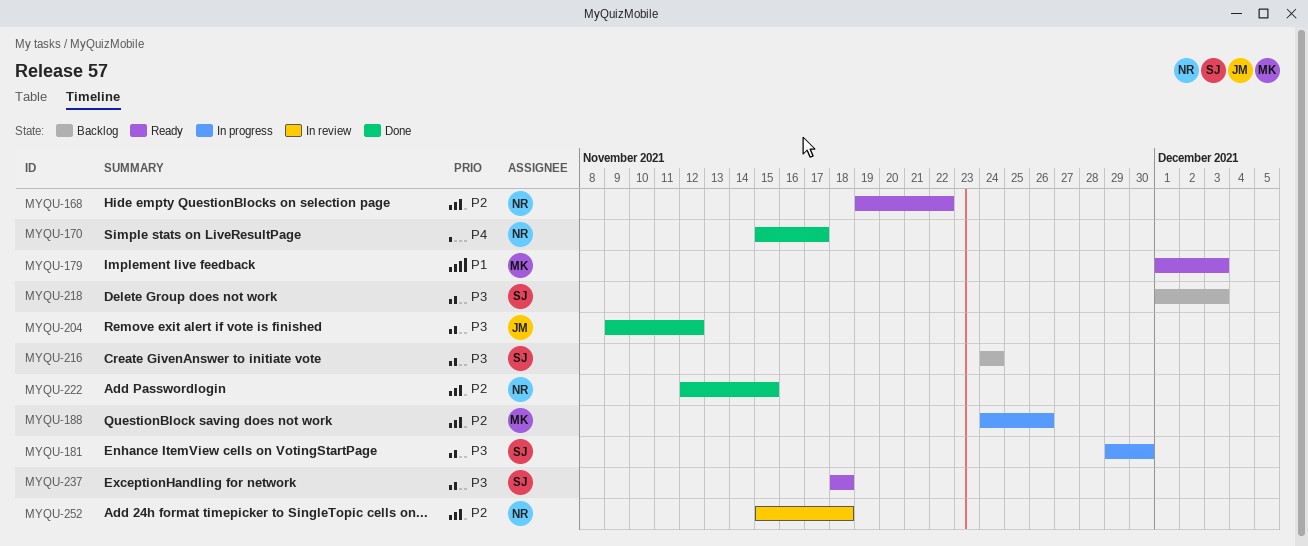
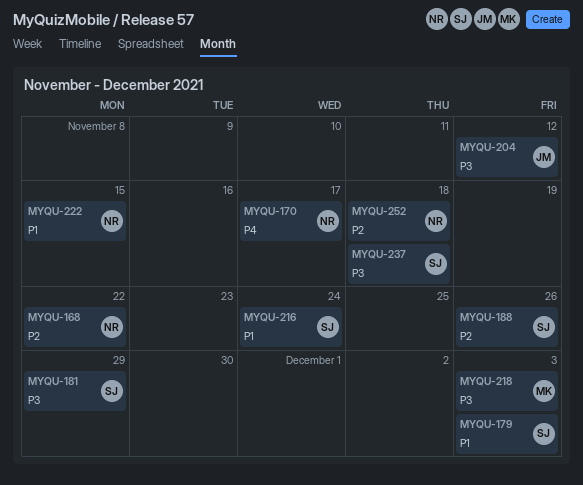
MYQU-179, owner: MK -> SJ
MYQU-181, due: Nov 30 -> Nov 29
MYQU-188, owner: MK -> SJ
MYQU-216, priority: P3 -> P1
MYQU-218, owner: SJ -> MK
MYQU-222, priority: P2 -> P1

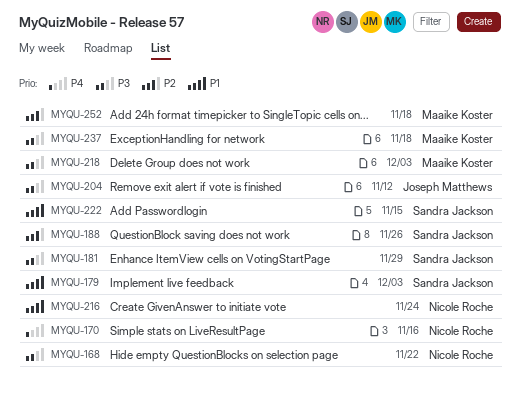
MYQU-168, priority: P2 -> P3
MYQU-170, due: Nov 17 -> Nov 16
MYQU-216, owner: Sandra Jackson -> Nicole Roche
MYQU-222, owner: Nicole Roche -> Sandra Jackson
MYQU-237, owner: Sandra Jackson -> Maaike Koster
MYQU-252, owner: Nicole Roche -> Maaike Koster

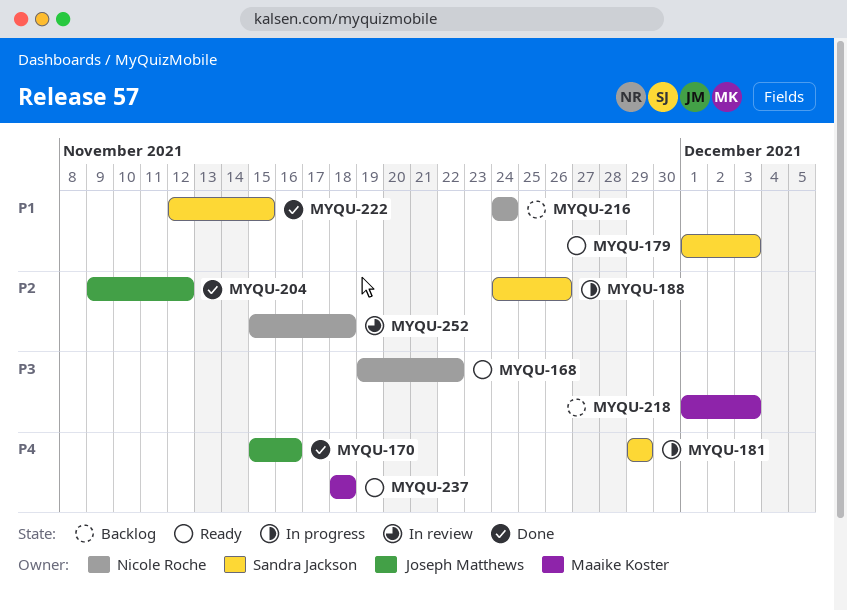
MYQU-170, owner: Nicole Roche -> Joseph Matthews
MYQU-181, priority: P3 -> P4
MYQU-204, priority: P3 -> P2
MYQU-237, priority: P3 -> P4
MYQU-252, owner: Maaike Koster -> Nicole Roche

